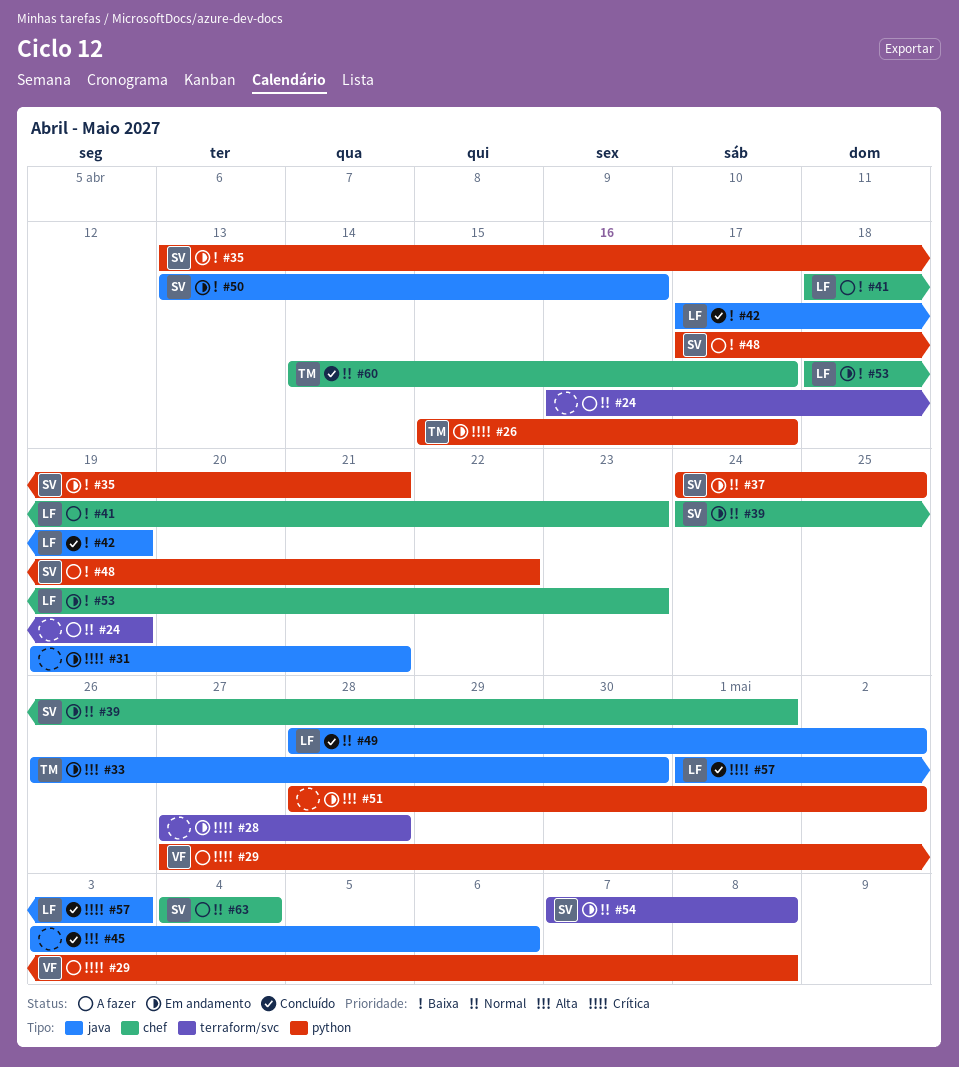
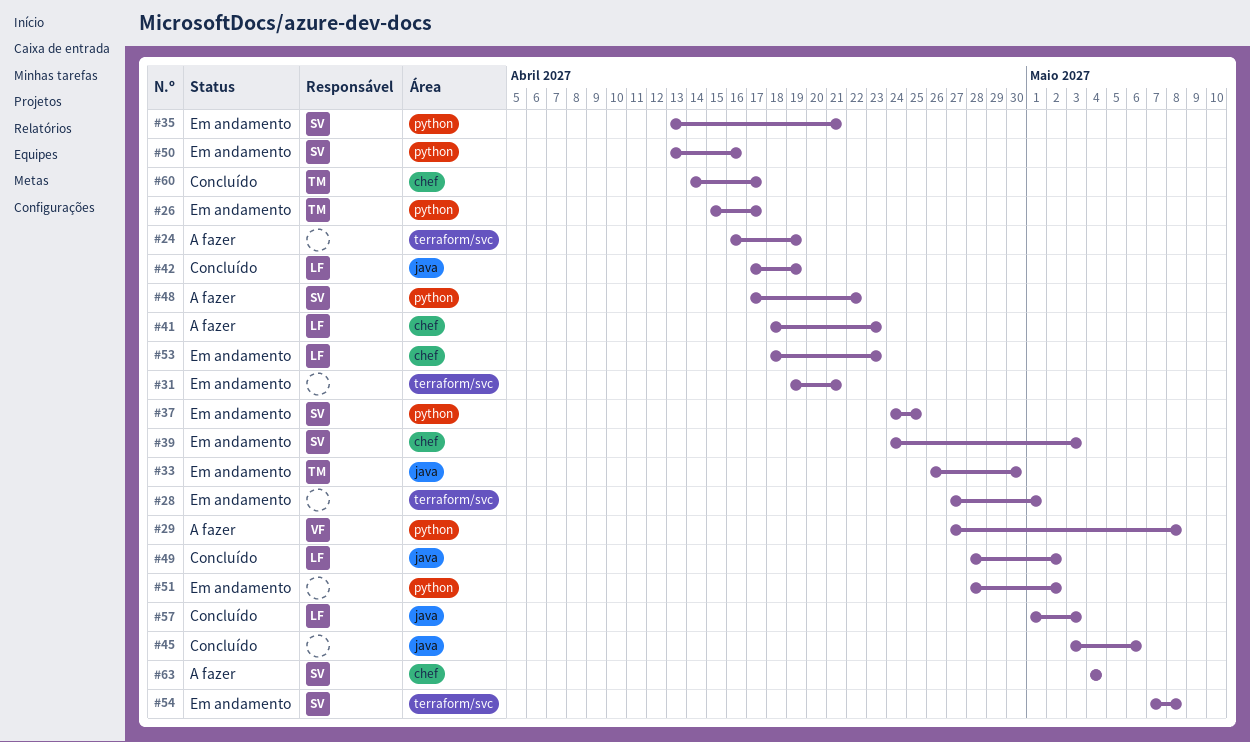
#28, due: Apr 28 -> May 1
#31, label: java -> terraform/svc
#39, due: May 1 -> May 3
#50, label: java -> python

